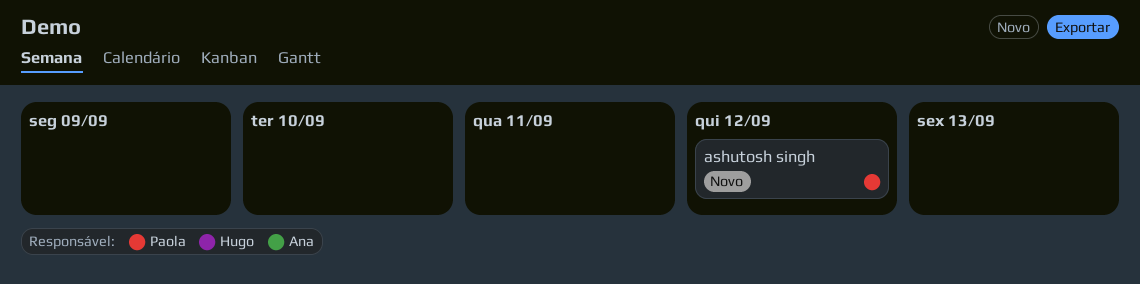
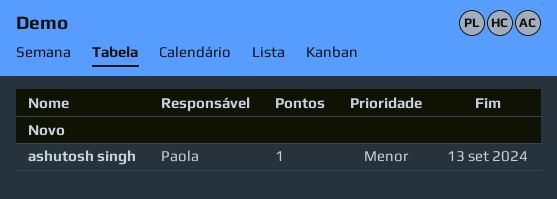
ashutosh singh, due: Sep 12 -> Sep 13

